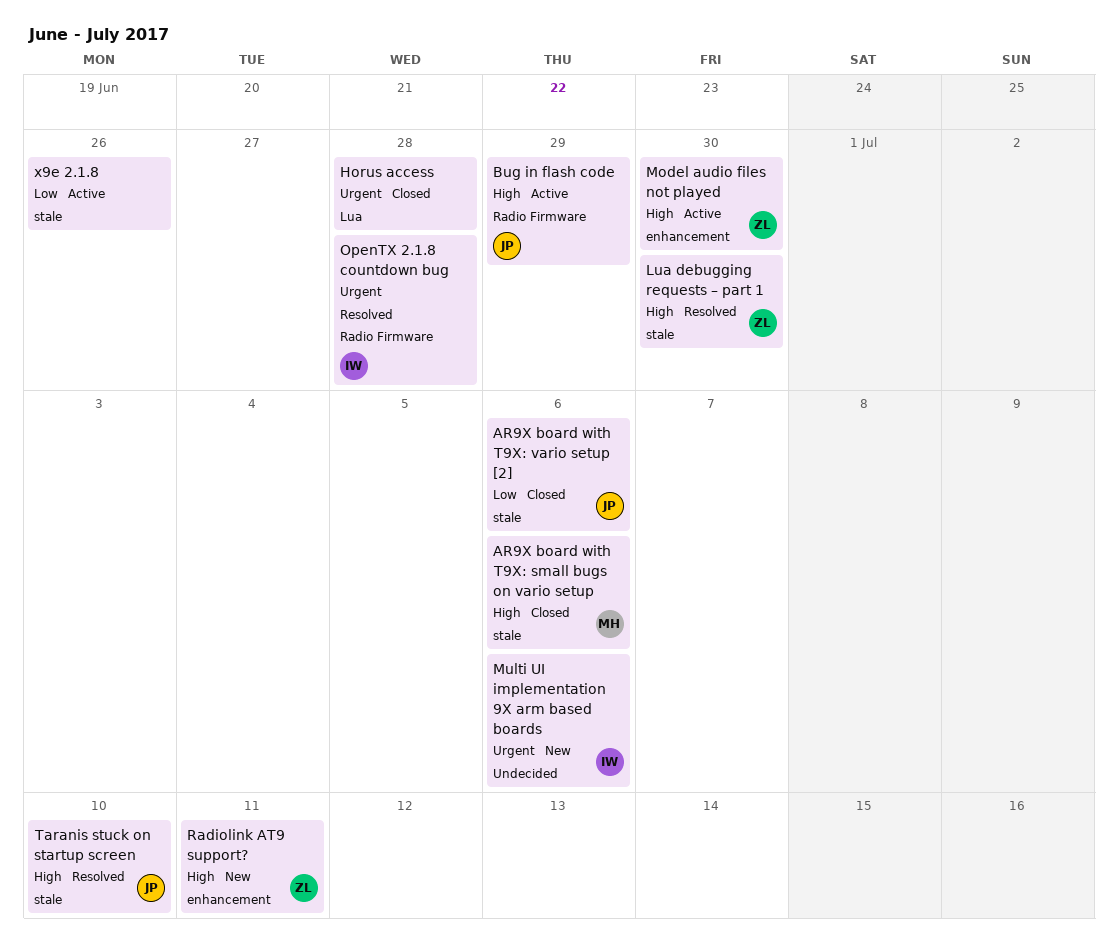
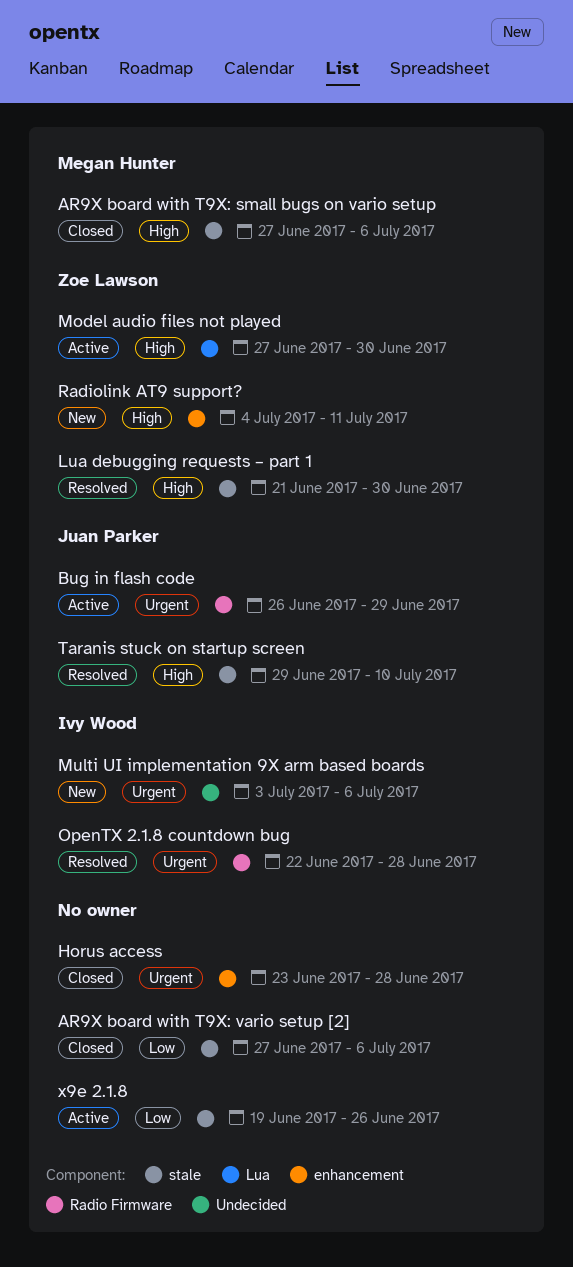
AR9X board with T9X: vario setup [2], owner: Juan Parker -> none
Bug in flash code, priority: High -> Urgent
Horus access, label: Lua -> enhancement
Model audio files not played, label: enhancement -> Lua

